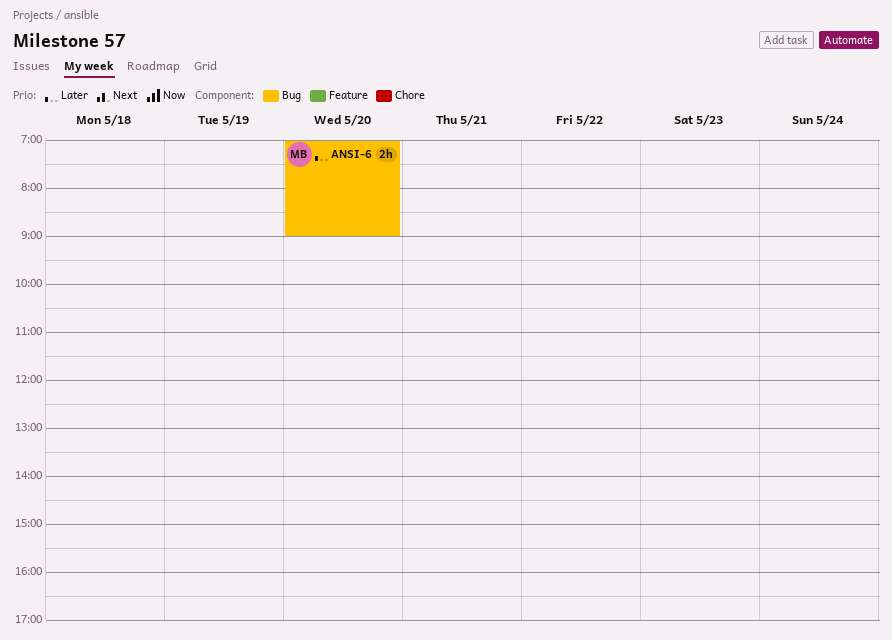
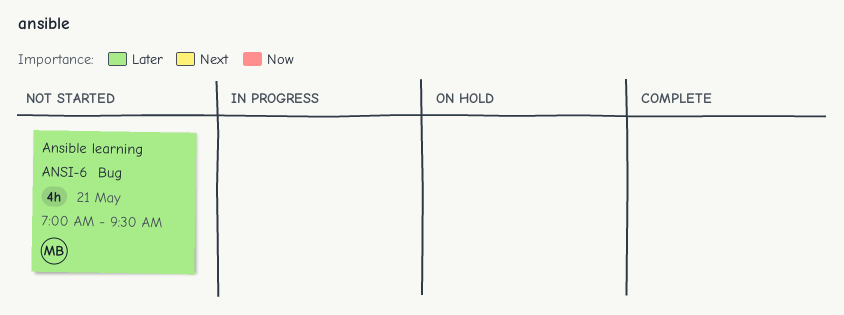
ANSI-6, estimate: 2h -> 4h
ANSI-6, day: May 20 -> May 21
ANSI-6, ends: 09:00 -> 09:30

